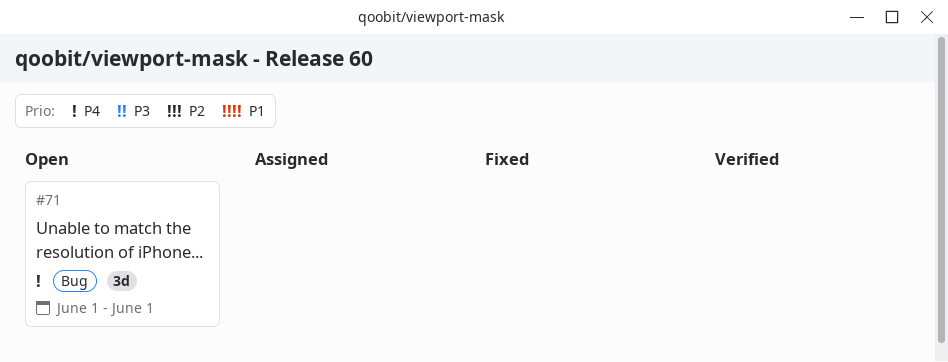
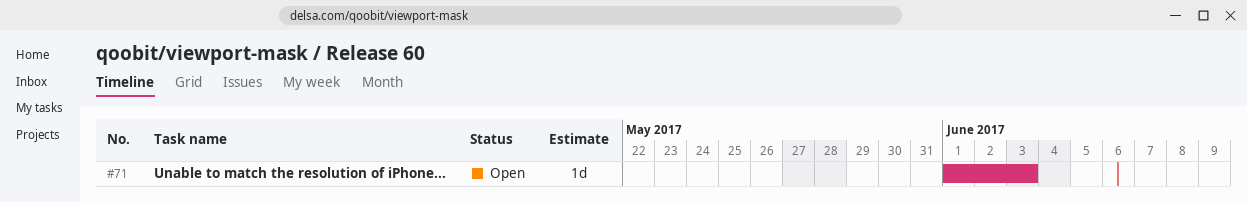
#71, estimate: 3d -> 1d
#71, due: Jun 1 -> Jun 3

